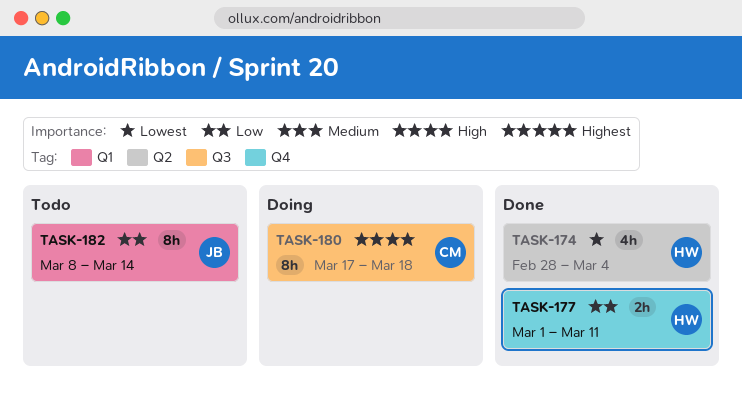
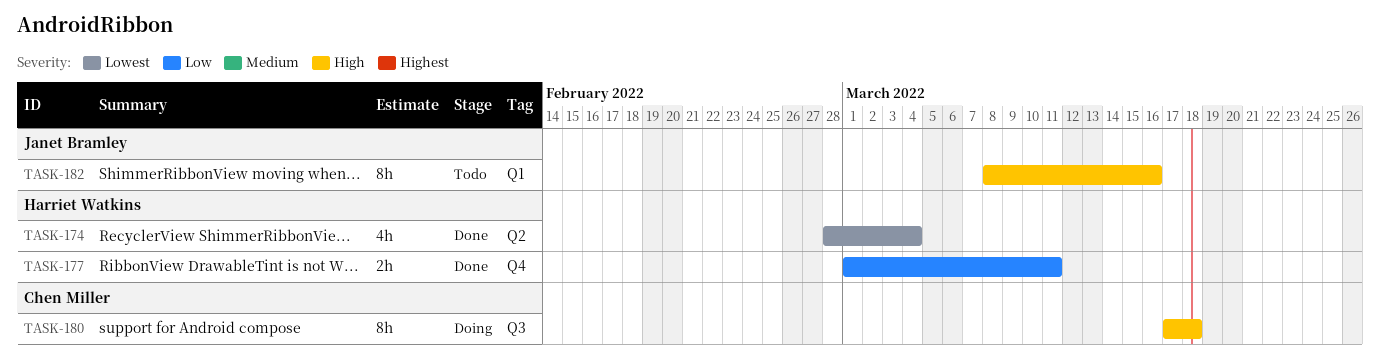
TASK-182, priority: Low -> High
TASK-182, due: Mar 14 -> Mar 16

